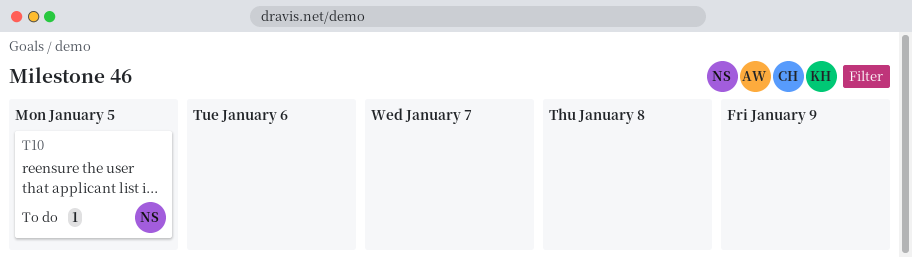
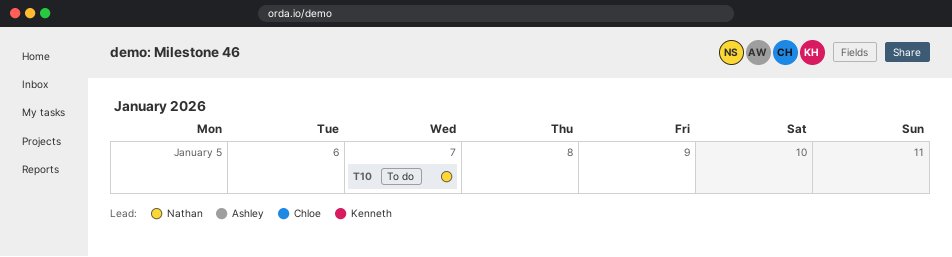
T10, due: Jan 5 -> Jan 7

